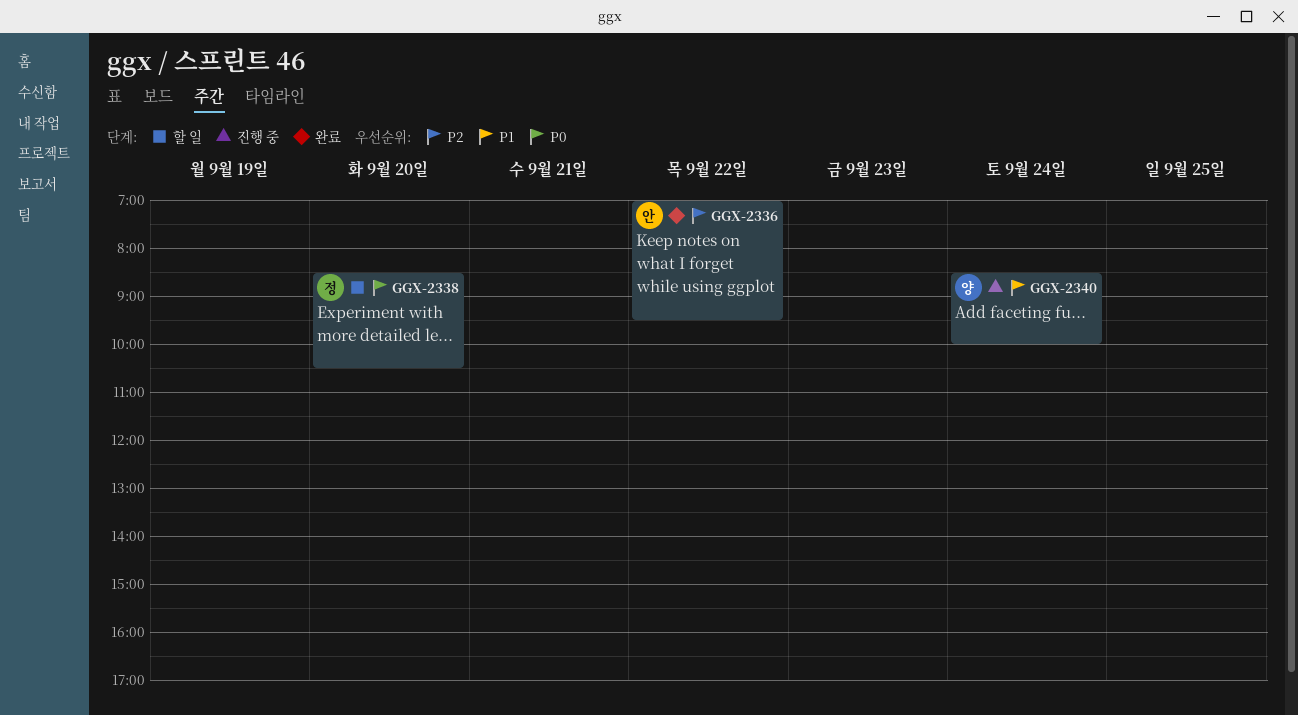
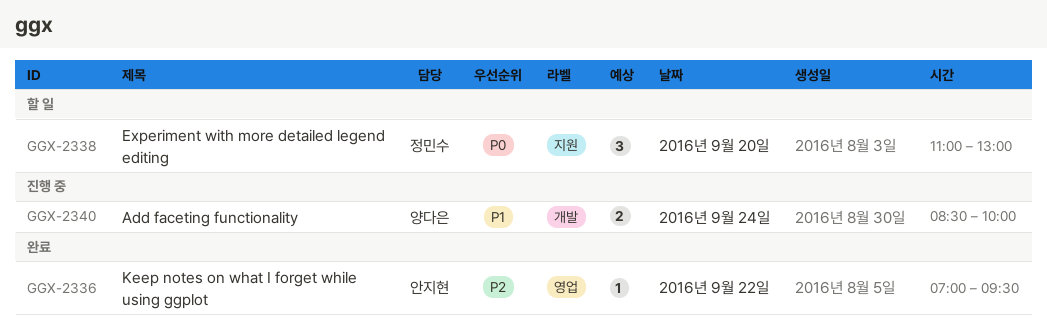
GGX-2338, begins: 08:30 -> 11:00
GGX-2338, ends: 10:30 -> 13:00

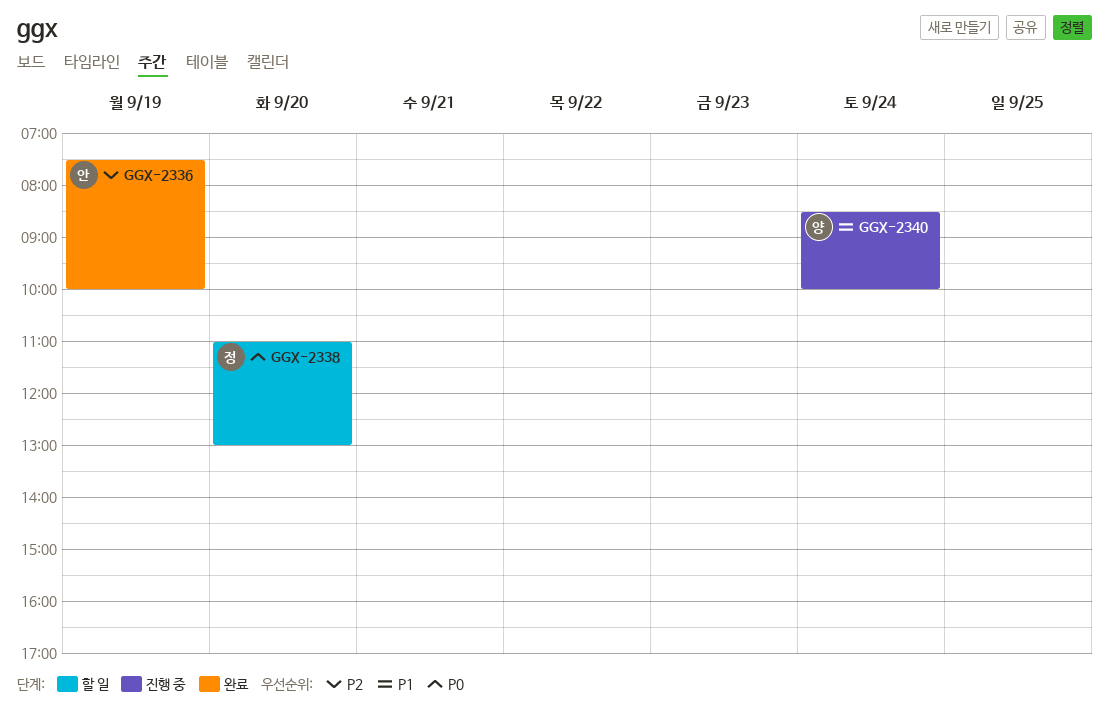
GGX-2336, day: Sep 22 -> Sep 19
GGX-2336, begins: 07:00 -> 07:30
GGX-2336, ends: 09:30 -> 10:00

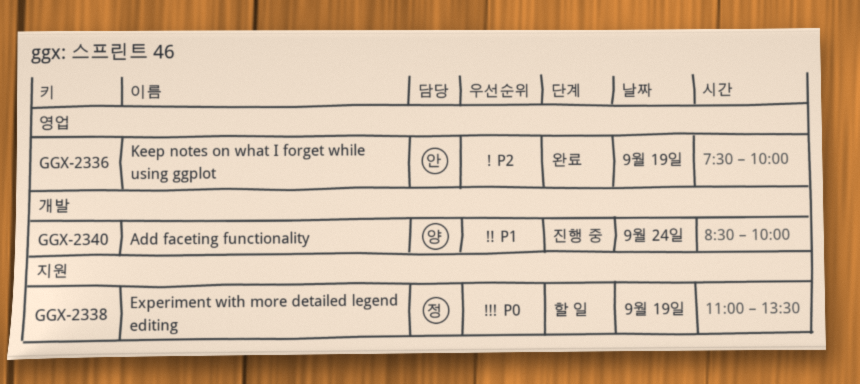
GGX-2338, day: Sep 20 -> Sep 19
GGX-2338, ends: 13:00 -> 13:30

